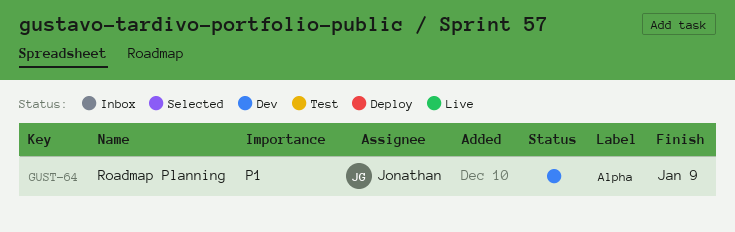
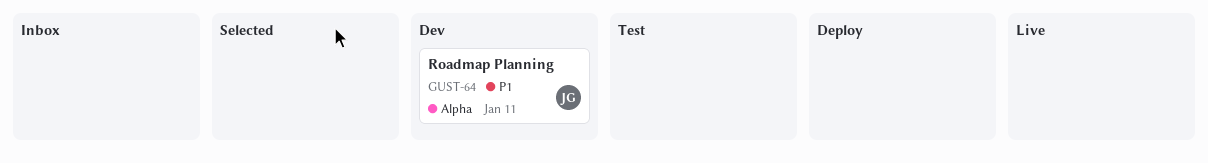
GUST-64, due: Jan 9 -> Jan 11

